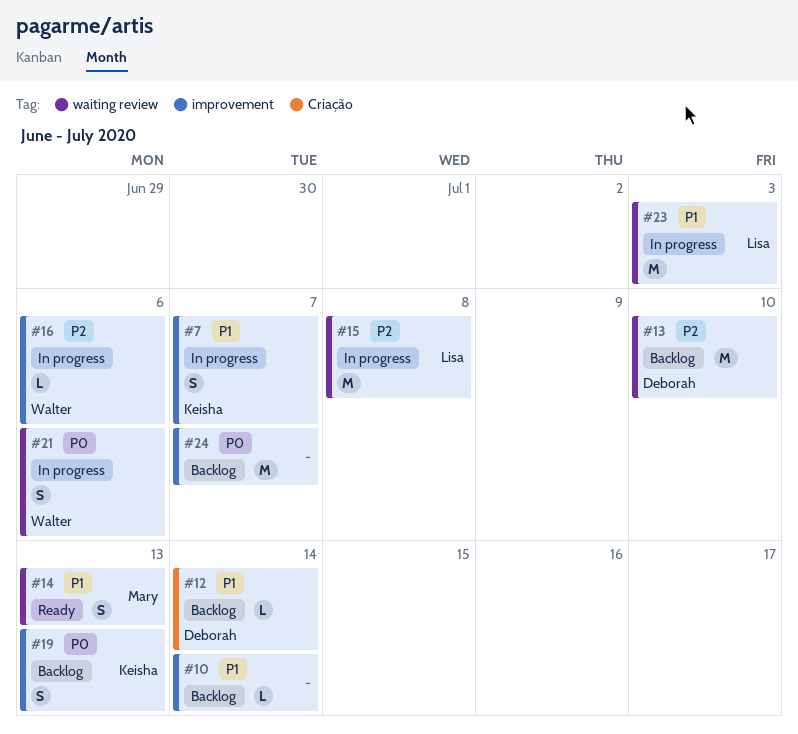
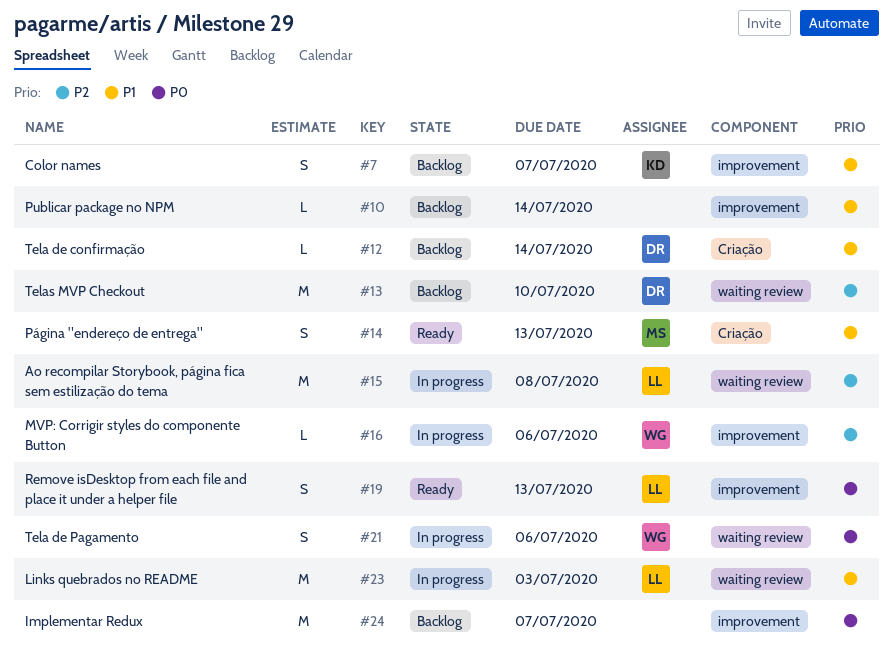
#7, status: In progress -> Backlog
#14, label: waiting review -> Criação
#19, status: Backlog -> Ready
#19, owner: Keisha -> Lisa

